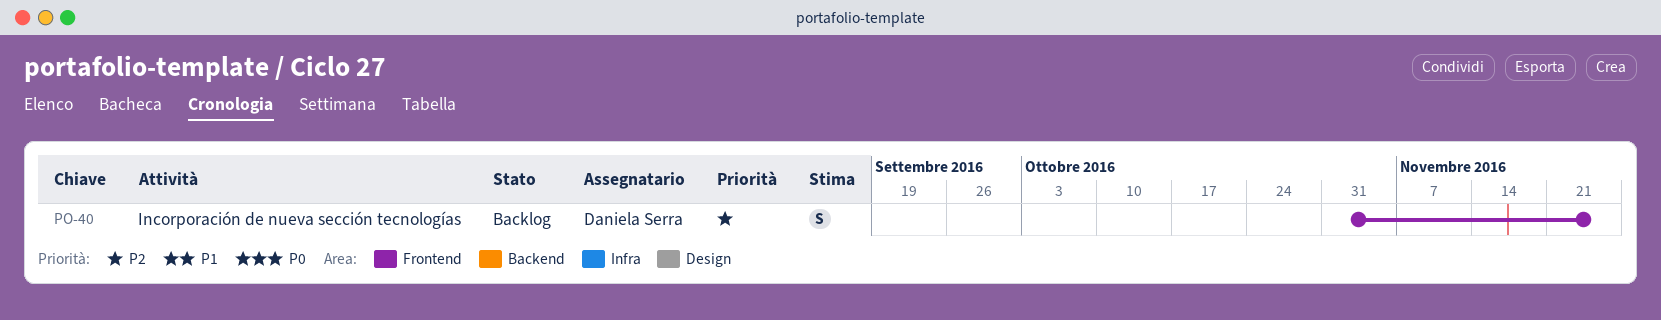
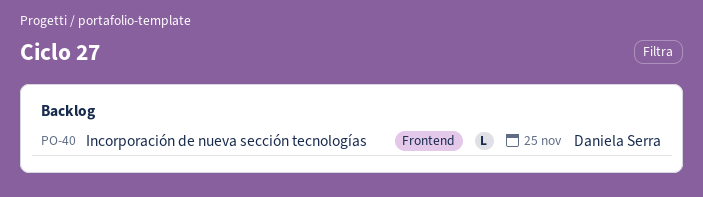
PO-40, estimate: S -> L

